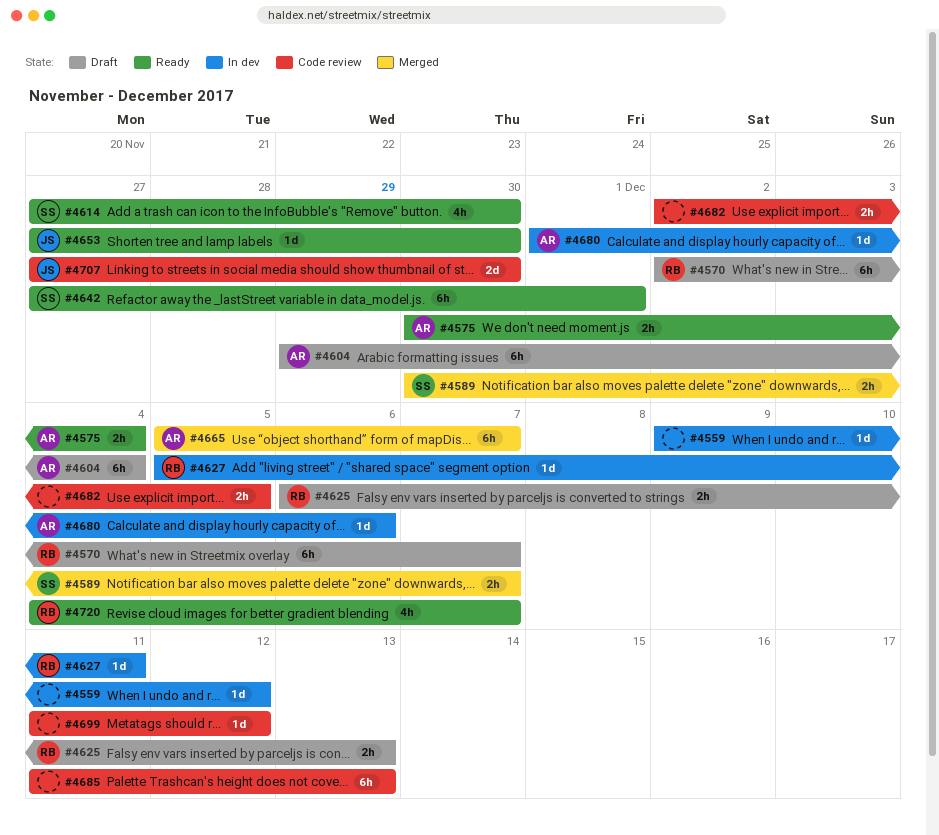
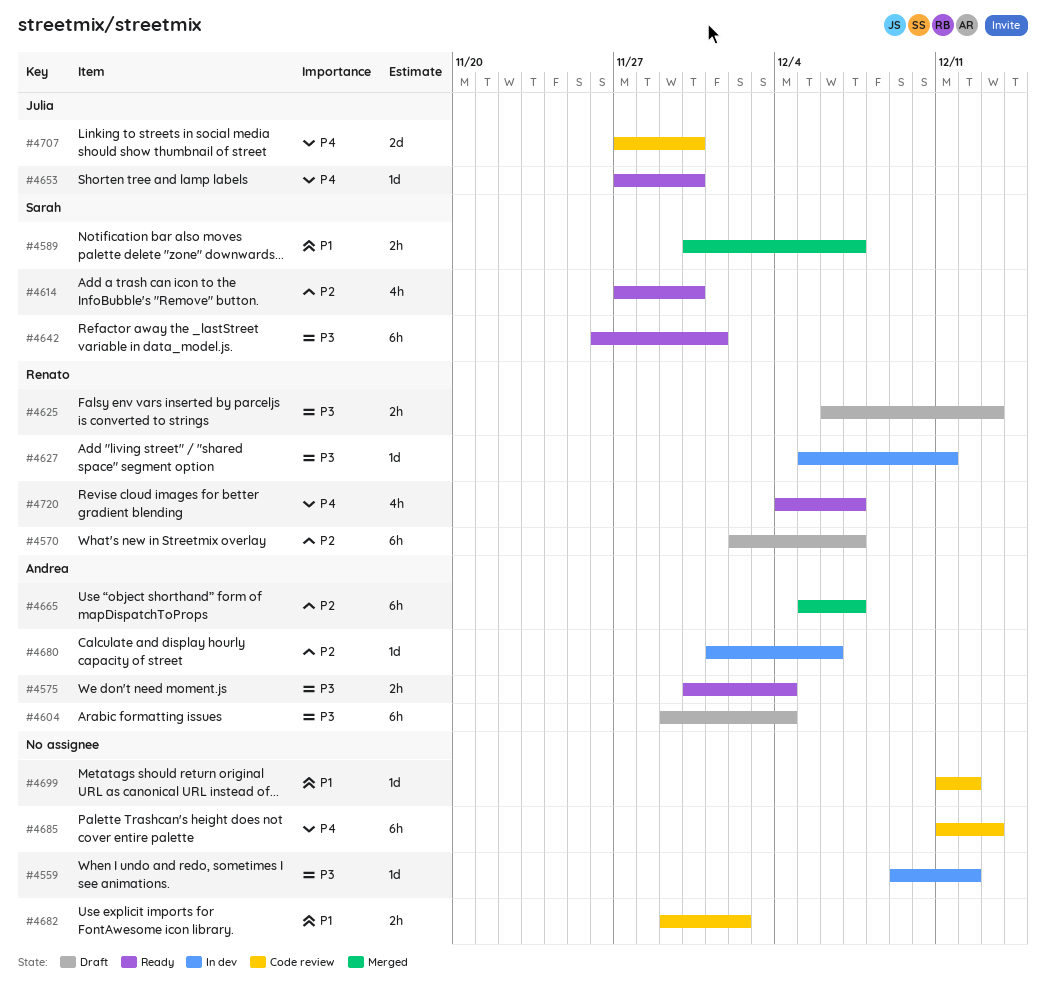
#4642, start: Nov 27 -> Nov 26
#4682, start: Dec 2 -> Nov 29
#4682, due: Dec 5 -> Dec 2

